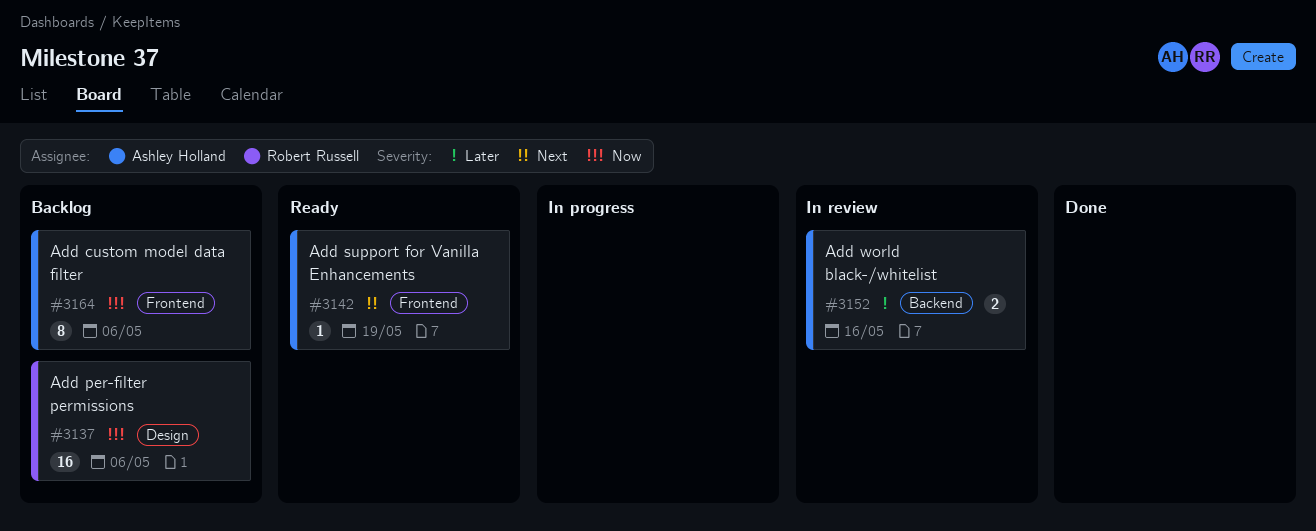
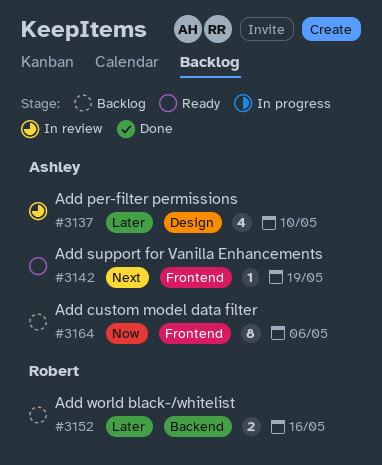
#3137, status: Backlog -> In review
#3137, owner: Robert Russell -> Ashley Holland
#3137, priority: Now -> Later
#3137, estimate: 16 -> 4
#3137, due: May 6 -> May 10
#3152, status: In review -> Backlog
#3152, owner: Ashley Holland -> Robert Russell

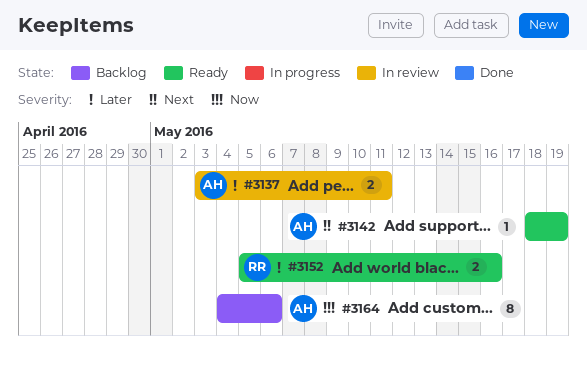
#3137, estimate: 4 -> 2
#3137, due: May 10 -> May 11
#3152, status: Backlog -> Ready

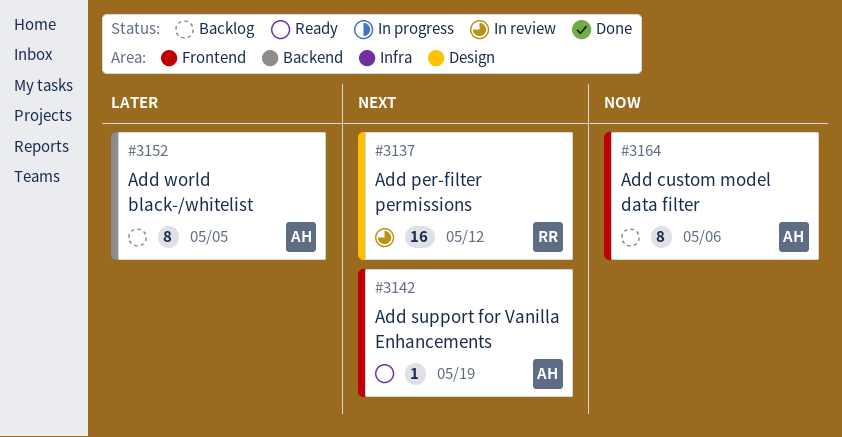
#3137, owner: AH -> RR
#3137, priority: Later -> Next
#3137, estimate: 2 -> 16
#3137, due: May 11 -> May 12
#3152, status: Ready -> Backlog
#3152, owner: RR -> AH
#3152, estimate: 2 -> 8
#3152, due: May 16 -> May 5

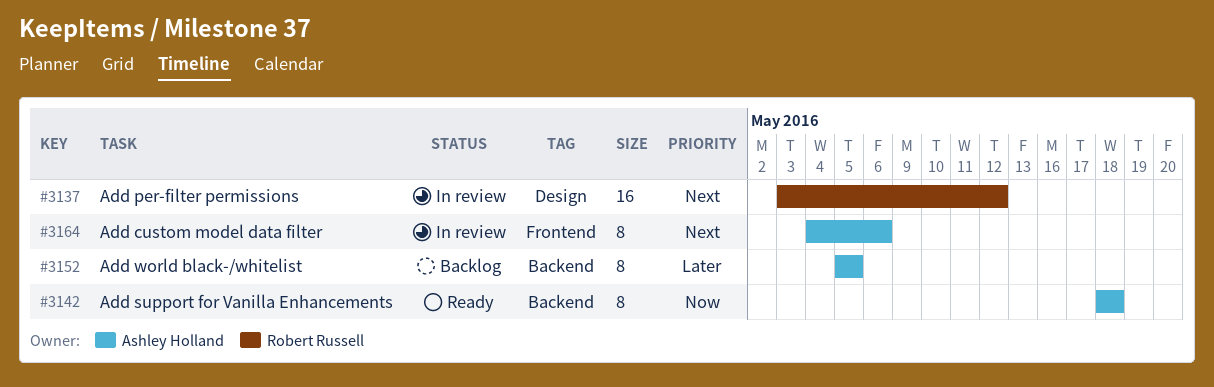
#3142, priority: Next -> Now
#3142, label: Frontend -> Backend
#3142, estimate: 1 -> 8
#3142, due: May 19 -> May 18
#3164, status: Backlog -> In review
#3164, priority: Now -> Next

